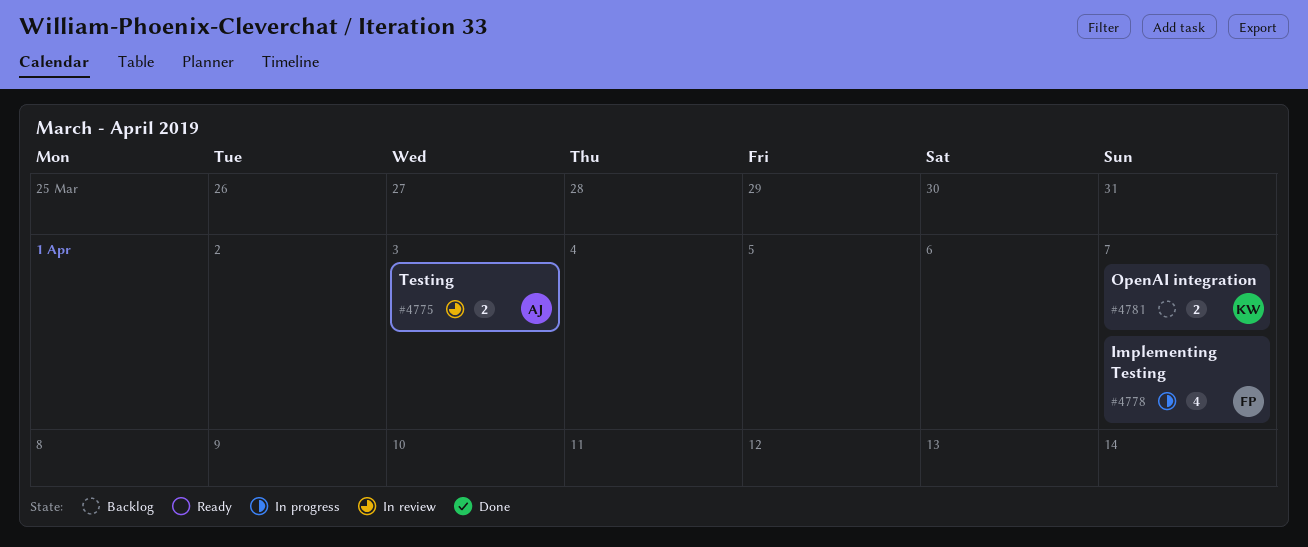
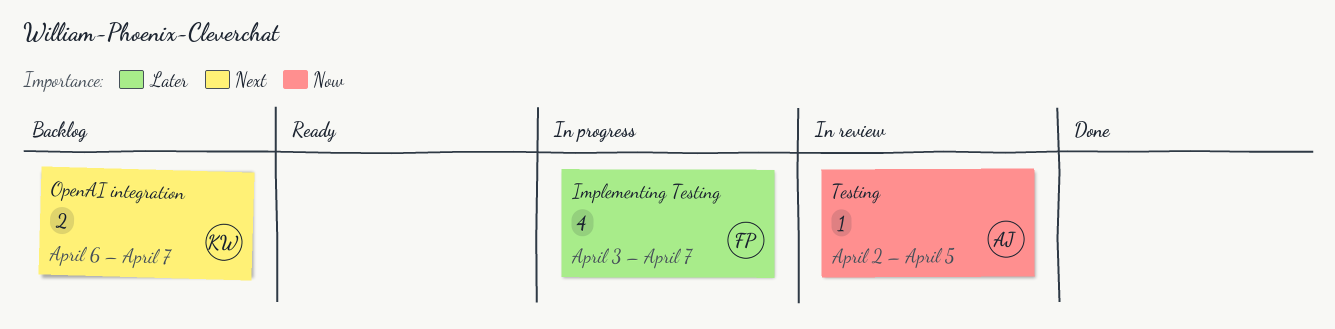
Testing, estimate: 2 -> 1
Testing, due: Apr 3 -> Apr 5

